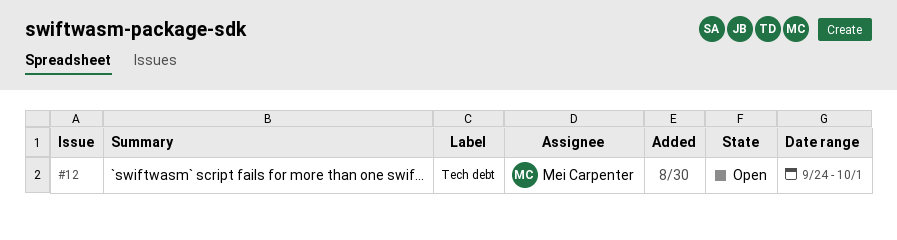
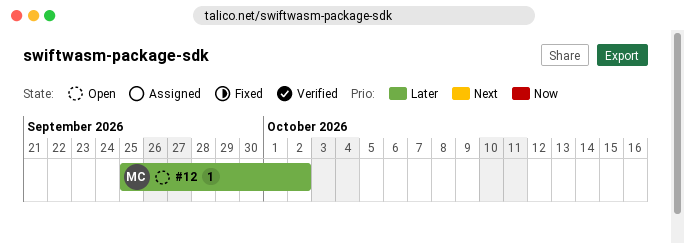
#12, start: Sep 24 -> Sep 25
#12, due: Oct 1 -> Oct 2

